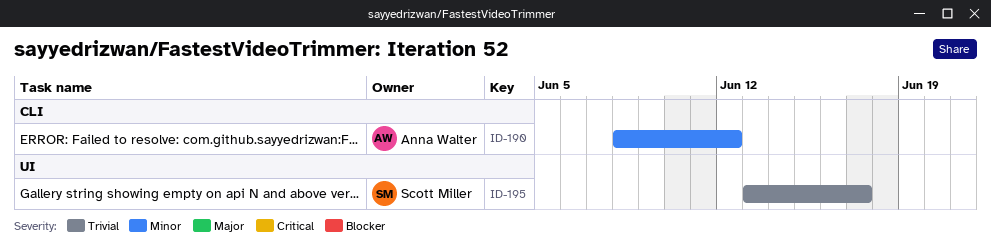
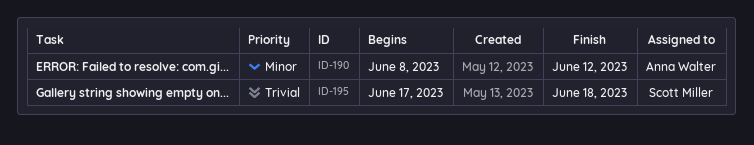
ID-195, start: Jun 13 -> Jun 17
ID-195, due: Jun 17 -> Jun 18

